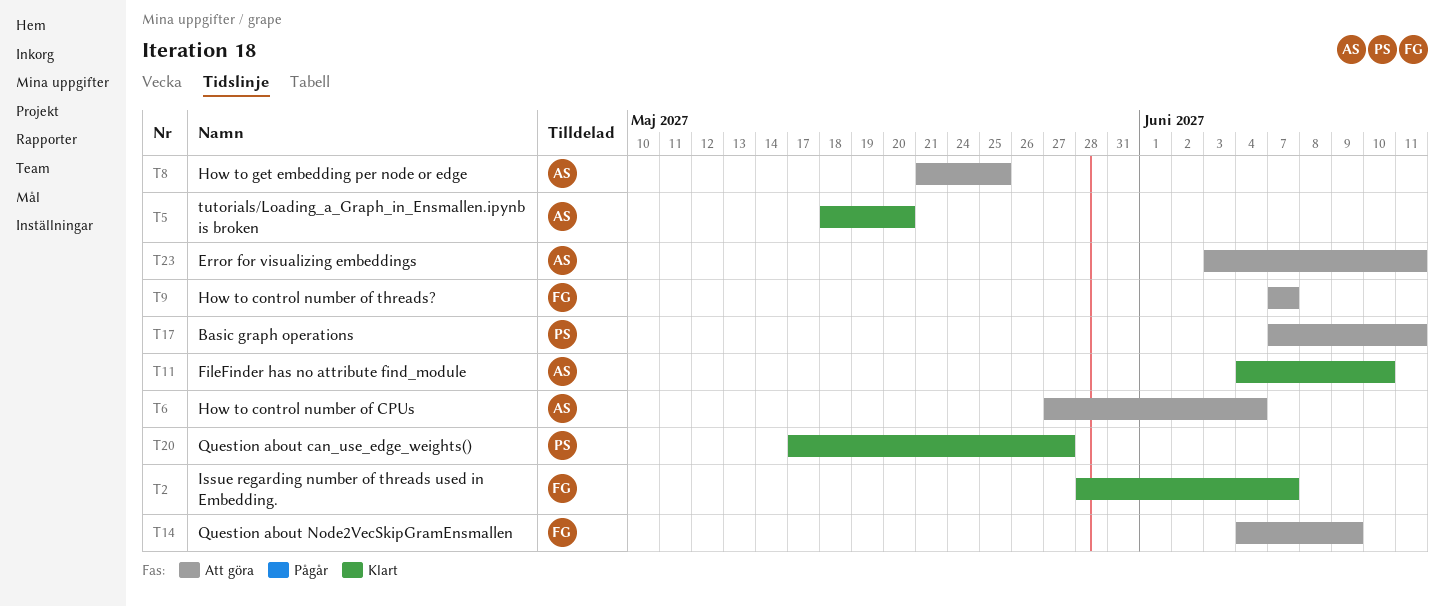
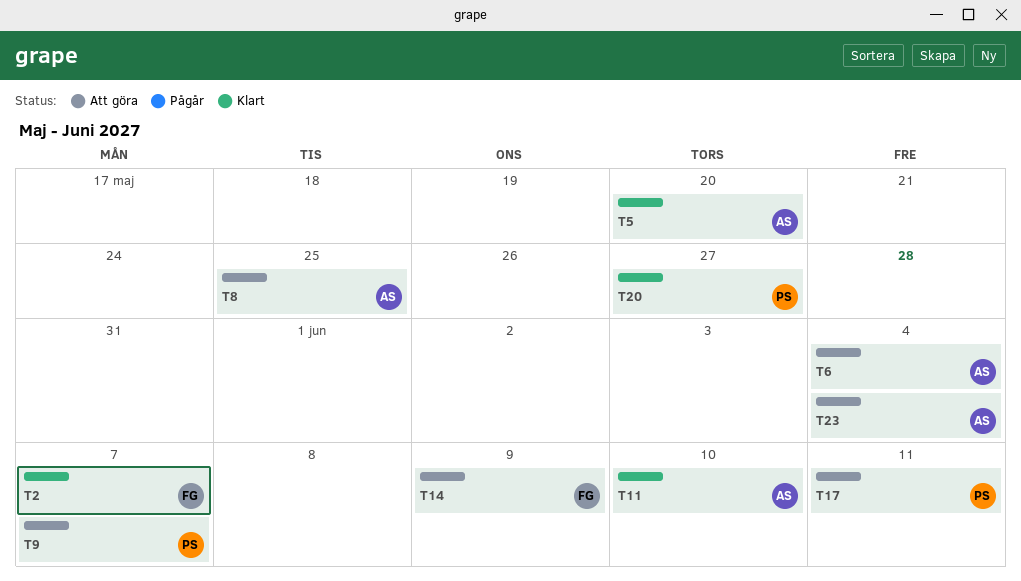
T9, owner: FG -> PS
T23, due: Jun 11 -> Jun 4

